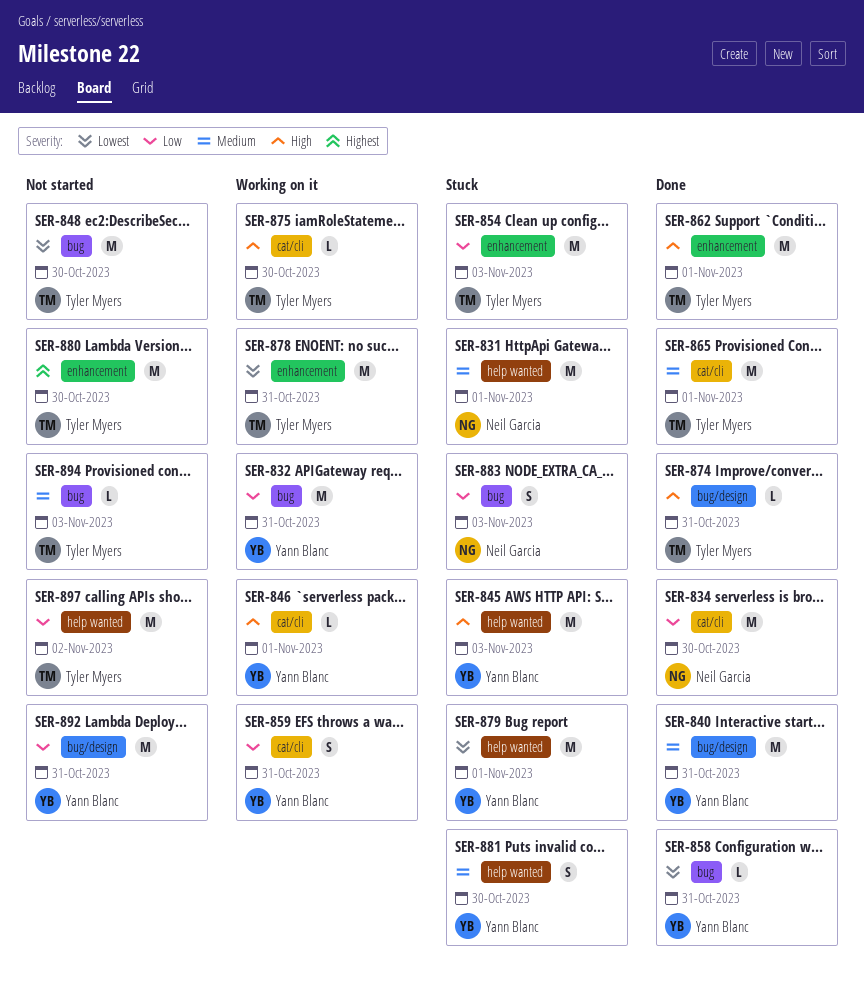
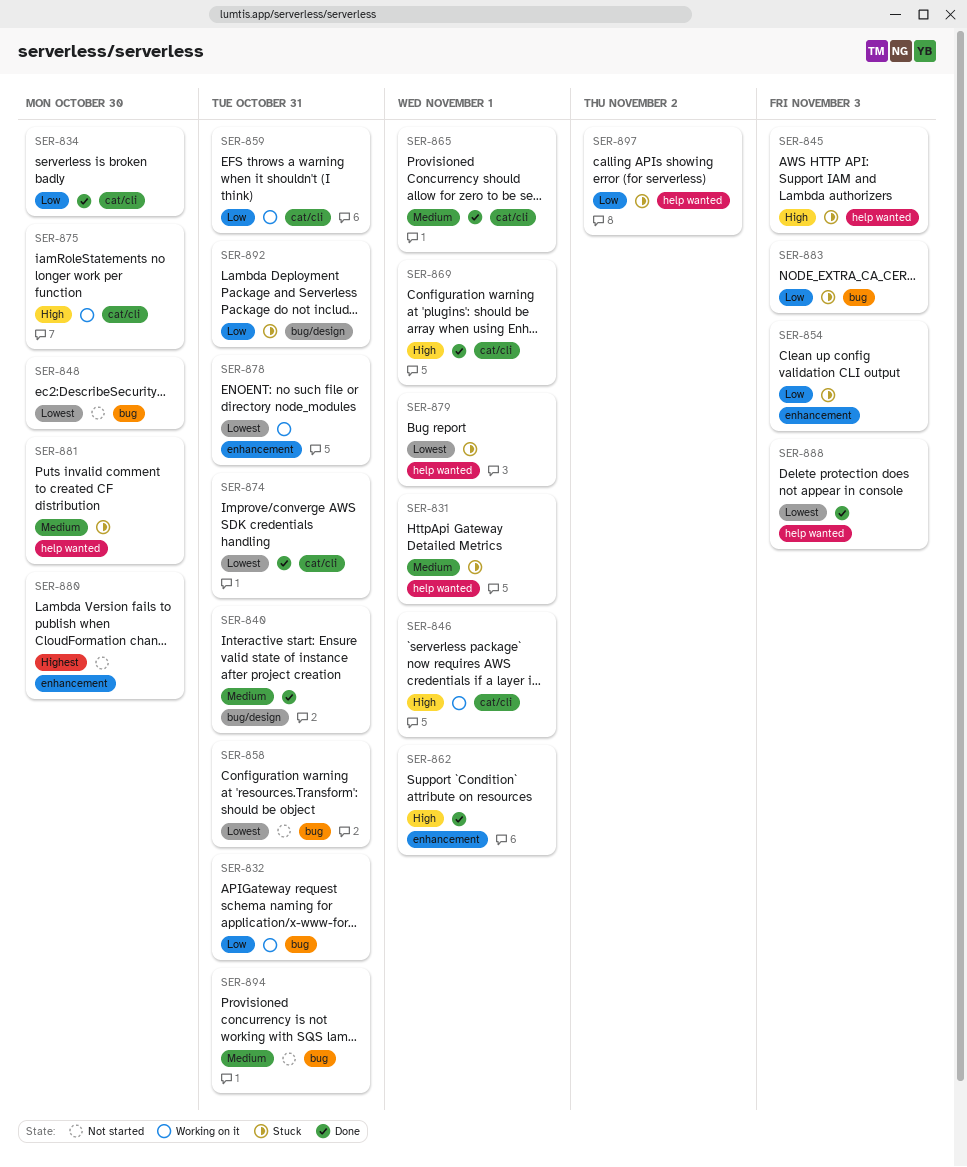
SER-858, status: Done -> Not started
SER-869: none -> present
SER-874, priority: High -> Lowest
SER-874, label: bug/design -> cat/cli
SER-888: none -> present
SER-892, status: Not started -> Stuck
SER-894, due: Nov 3 -> Oct 31
SER-897, status: Not started -> Stuck

